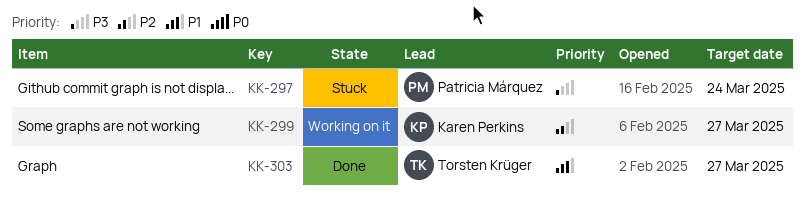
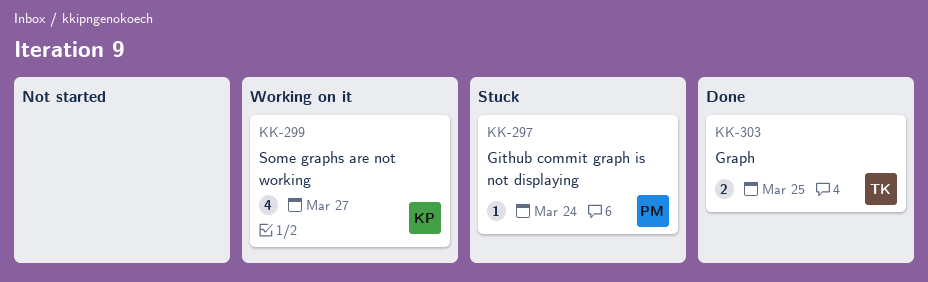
KK-303, due: Mar 27 -> Mar 25

